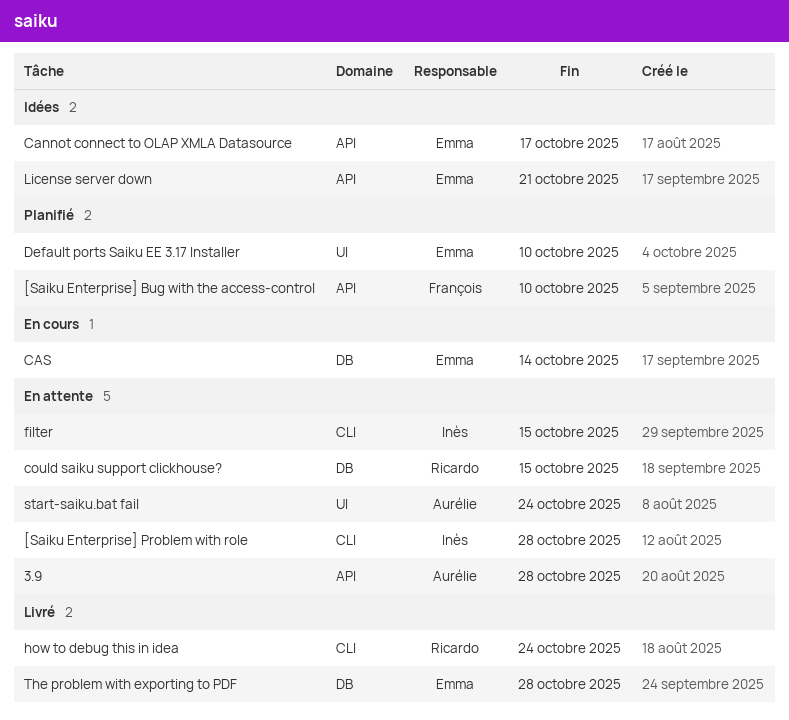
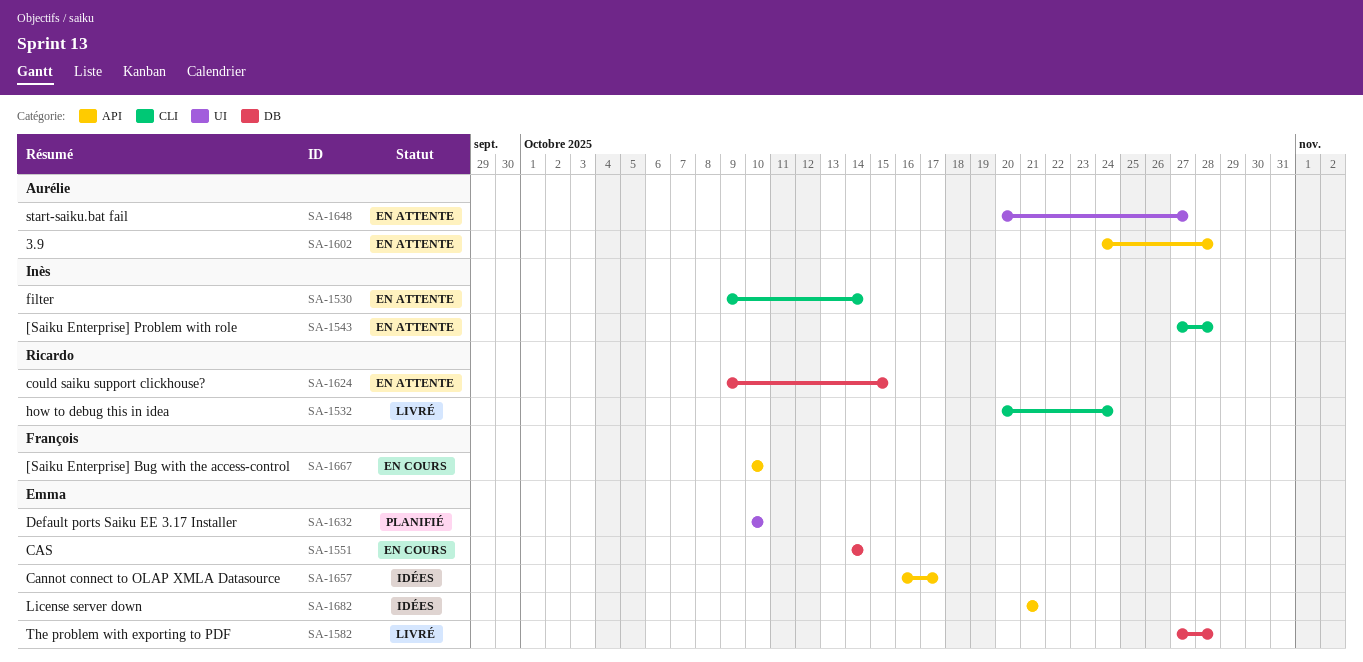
[Saiku Enterprise] Bug with the access-control, status: Planifié -> En cours
filter, due: Oct 15 -> Oct 14
start-saiku.bat fail, due: Oct 24 -> Oct 27

